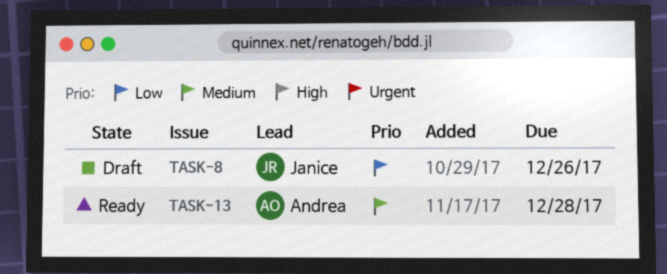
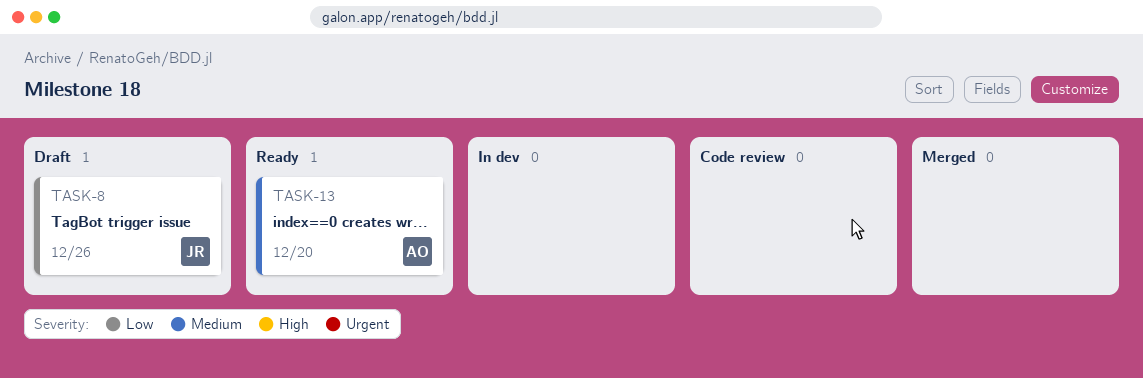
TASK-13, due: Dec 28 -> Dec 20

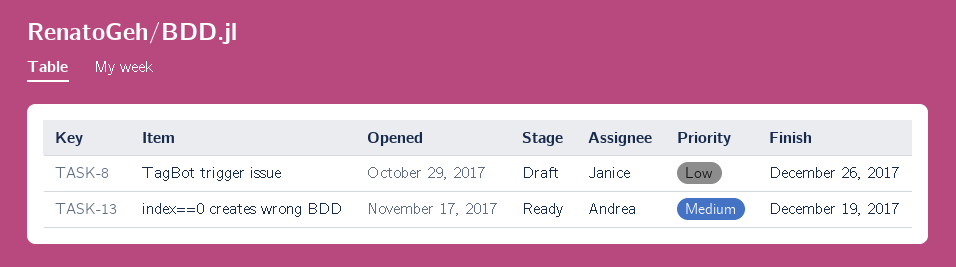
TASK-13, due: Dec 20 -> Dec 19

